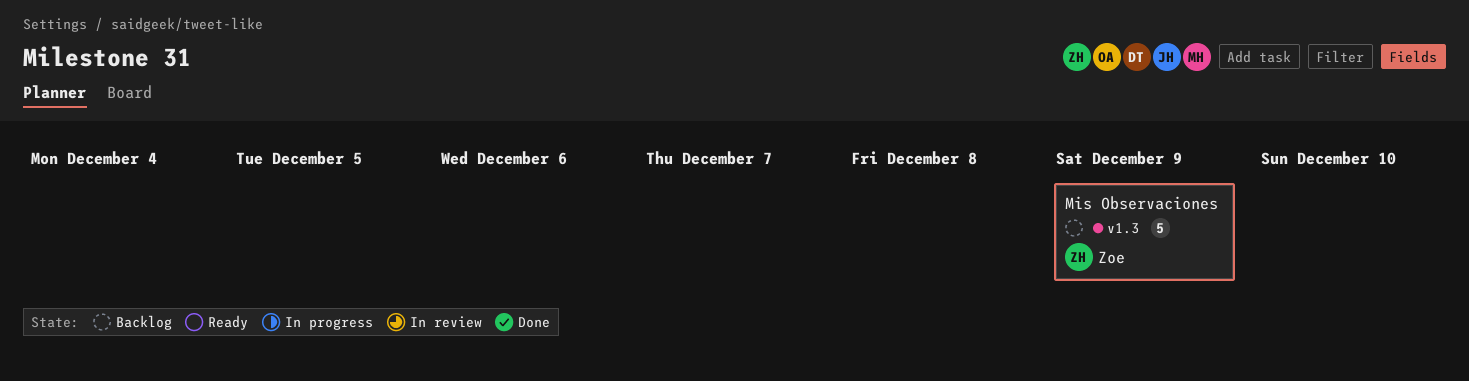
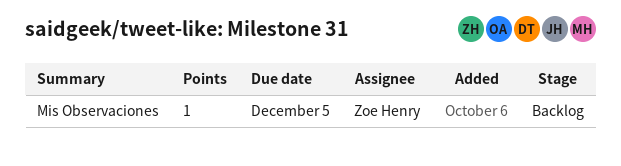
Mis Observaciones, estimate: 5 -> 1
Mis Observaciones, due: Dec 9 -> Dec 5

